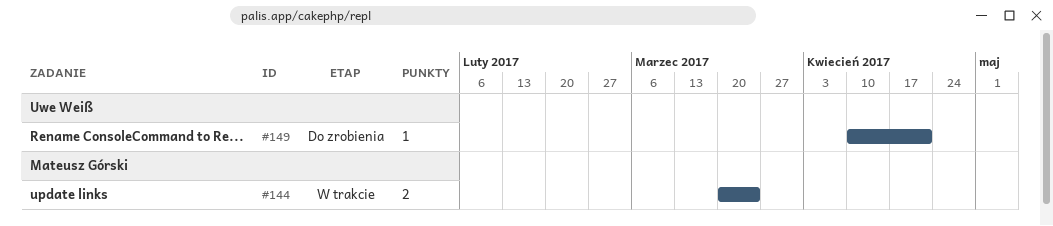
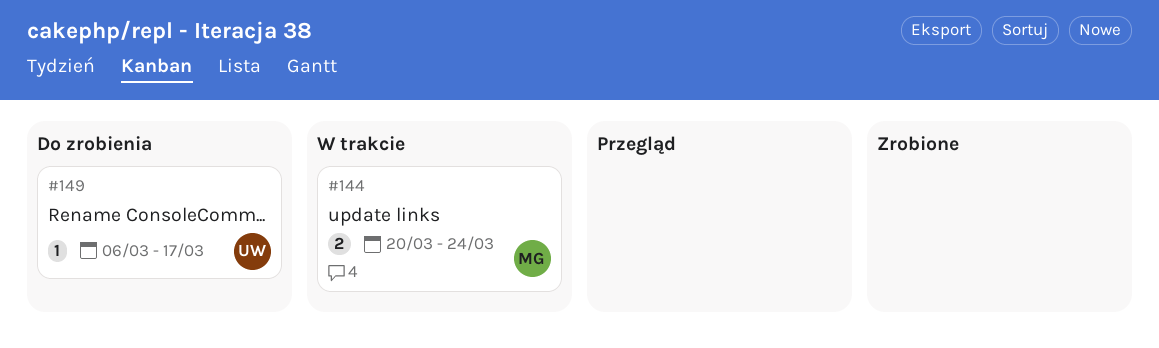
#149, start: Apr 10 -> Mar 6
#149, due: Apr 21 -> Mar 17

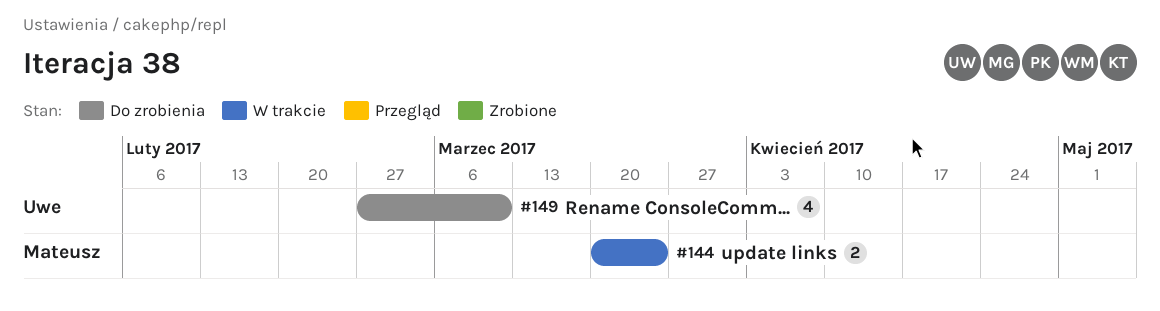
#149, estimate: 1 -> 4
#149, start: Mar 6 -> Feb 27
#149, due: Mar 17 -> Mar 10

